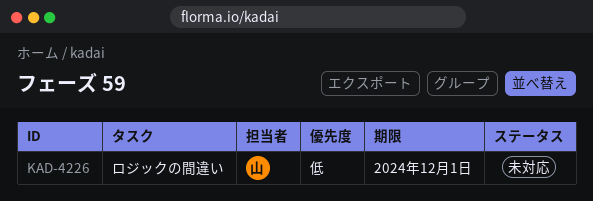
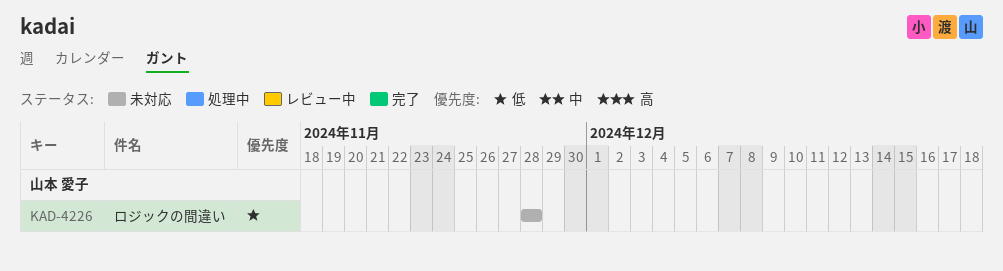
KAD-4226, due: Dec 1 -> Nov 28

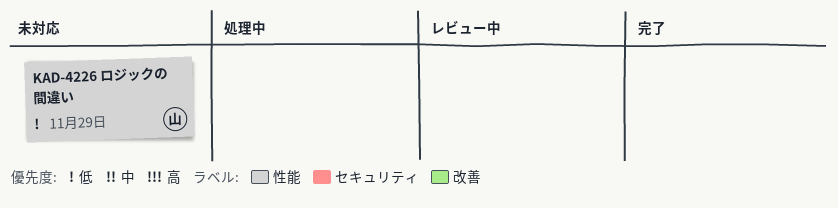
KAD-4226, due: Nov 28 -> Nov 29

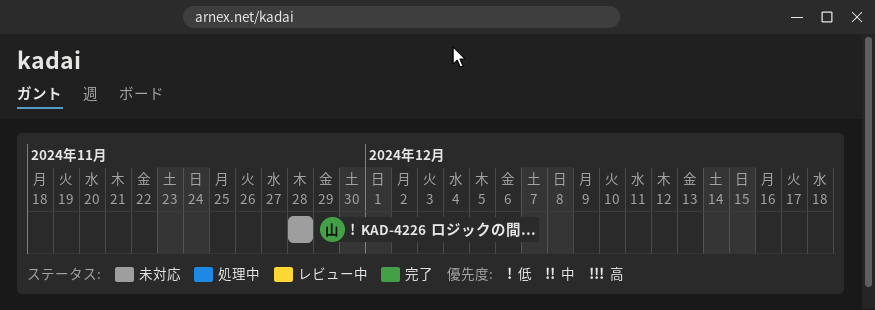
KAD-4226, due: Nov 29 -> Nov 28

